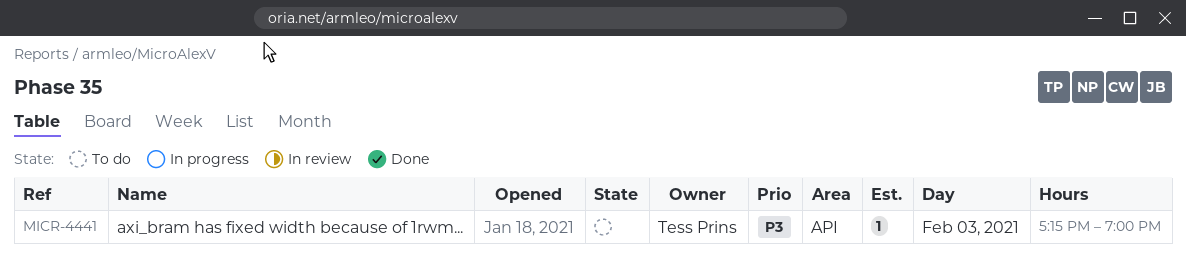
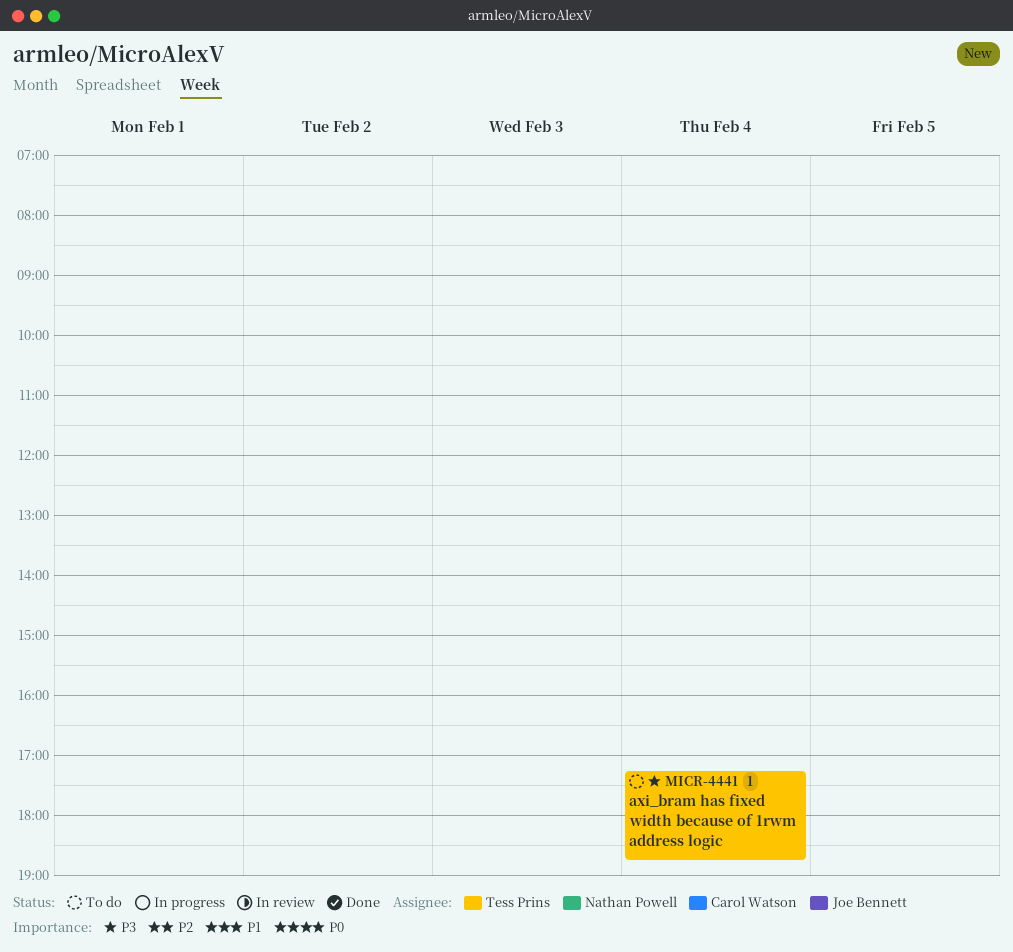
MICR-4441, day: Feb 3 -> Feb 4
MICR-4441, ends: 19:00 -> 18:45

